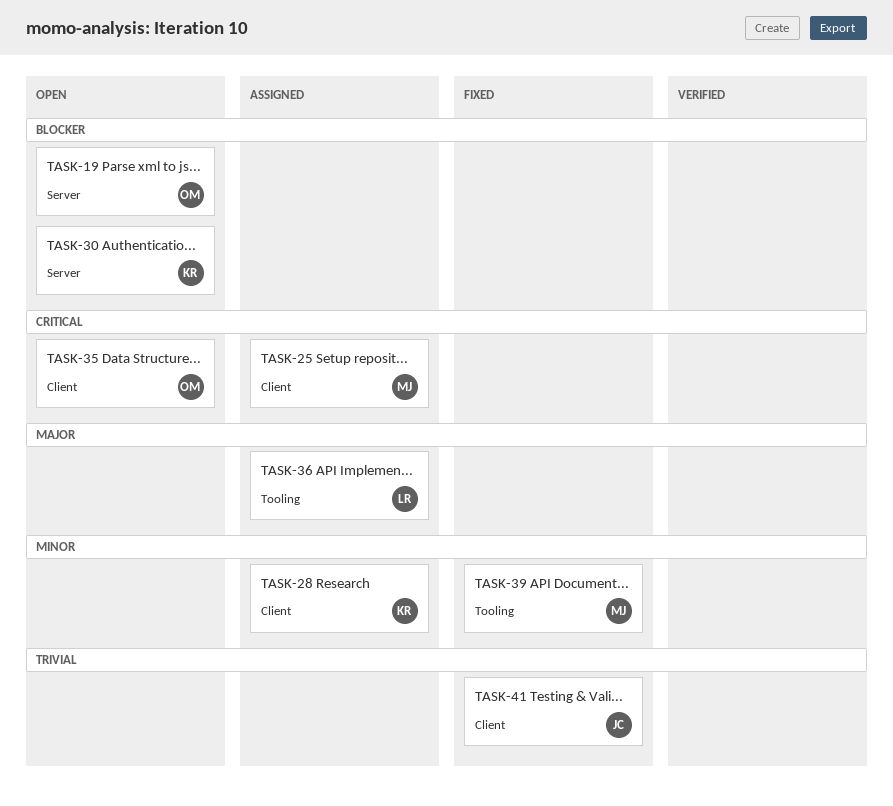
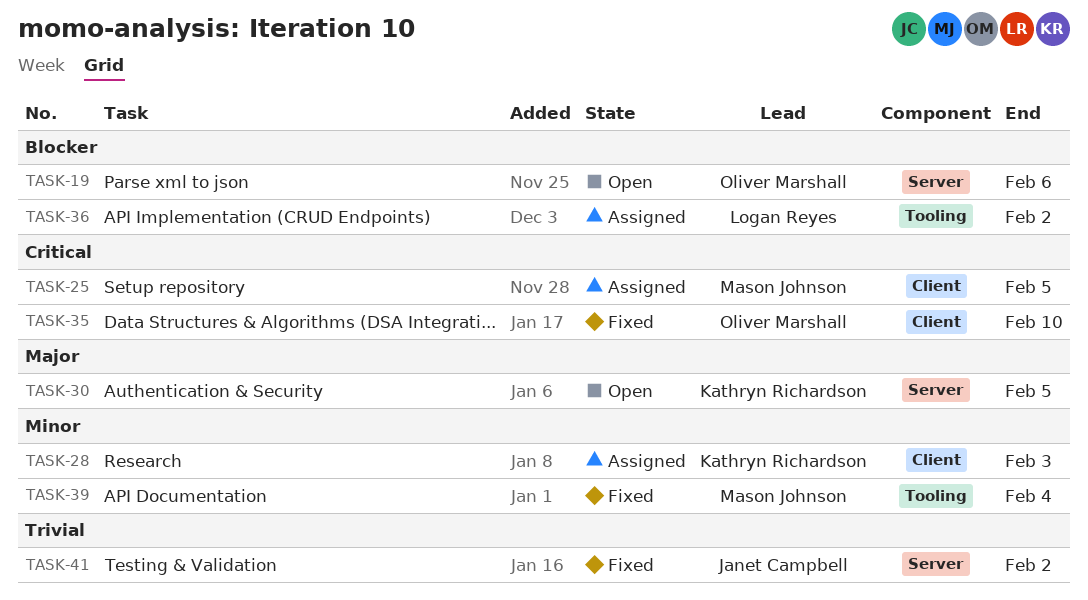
TASK-30, priority: Blocker -> Major
TASK-35, status: Open -> Fixed
TASK-36, priority: Major -> Blocker
TASK-41, label: Client -> Server

